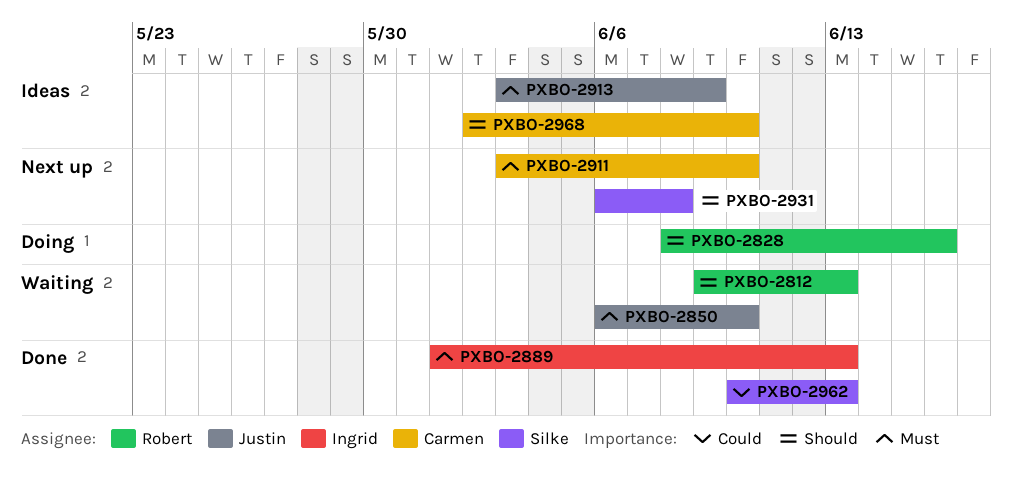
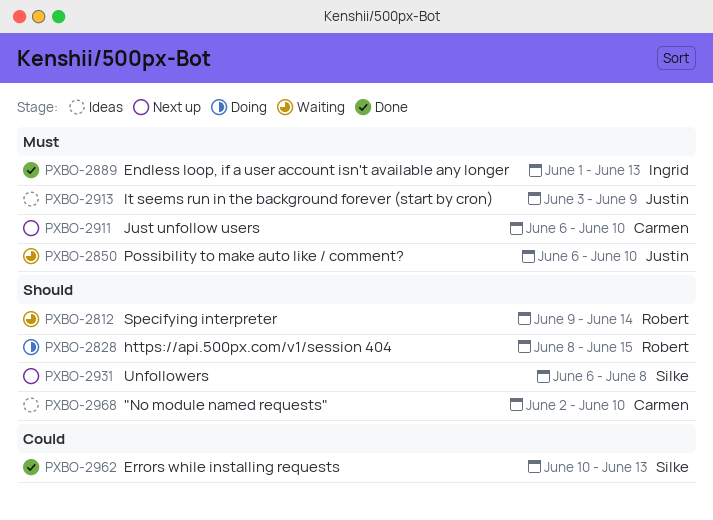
PXBO-2812, due: Jun 13 -> Jun 14
PXBO-2828, due: Jun 16 -> Jun 15
PXBO-2911, start: Jun 3 -> Jun 6

